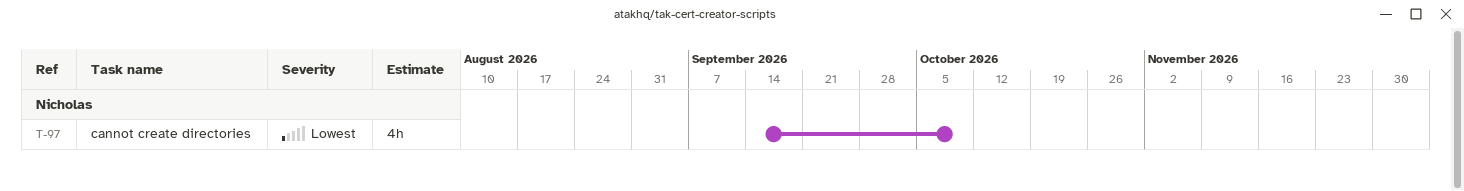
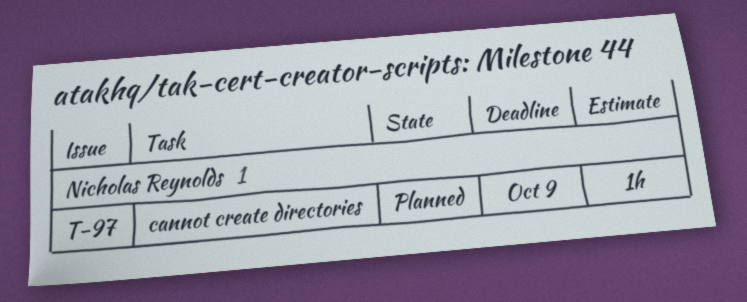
T-97, estimate: 4h -> 1h

